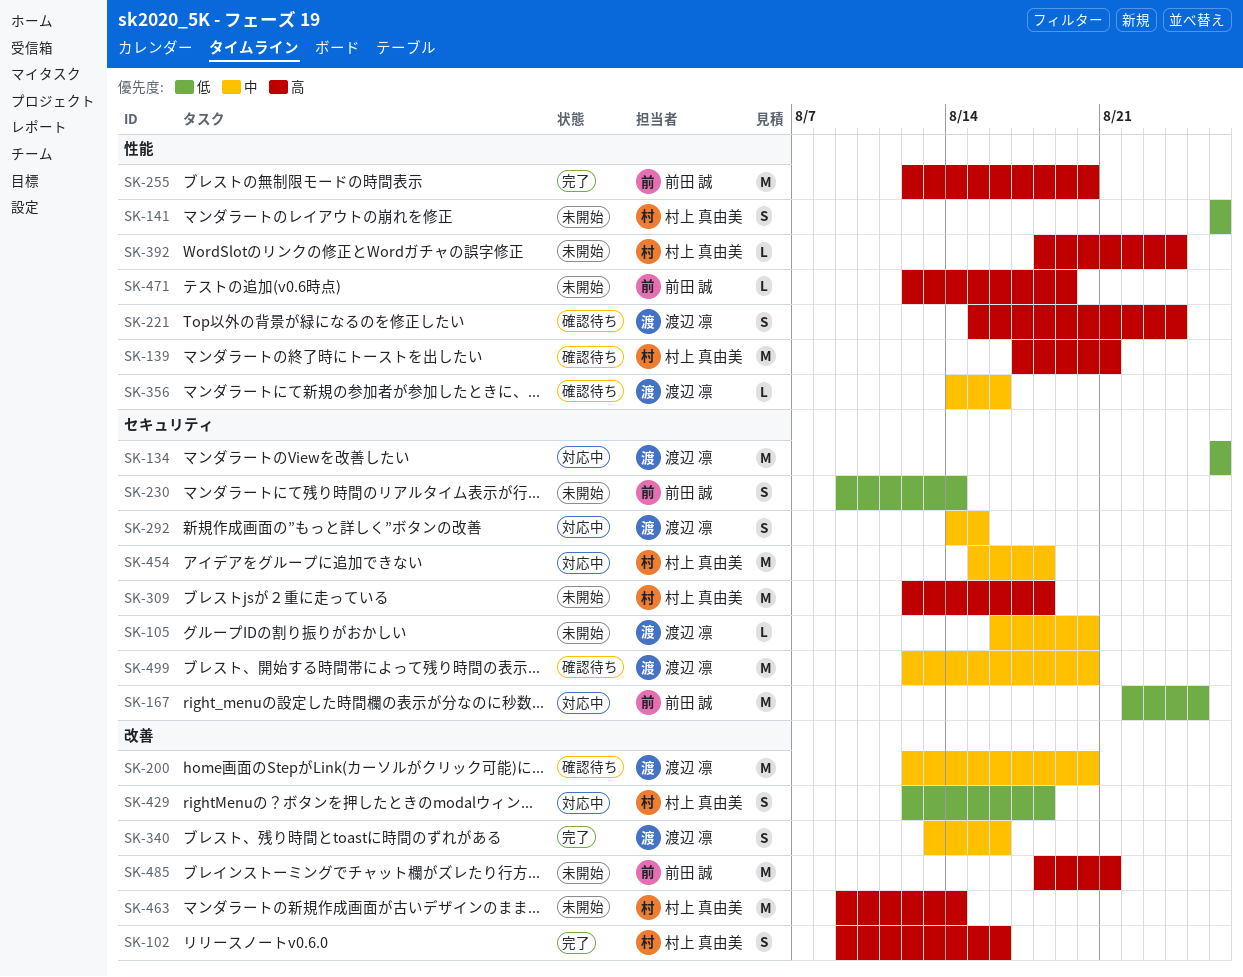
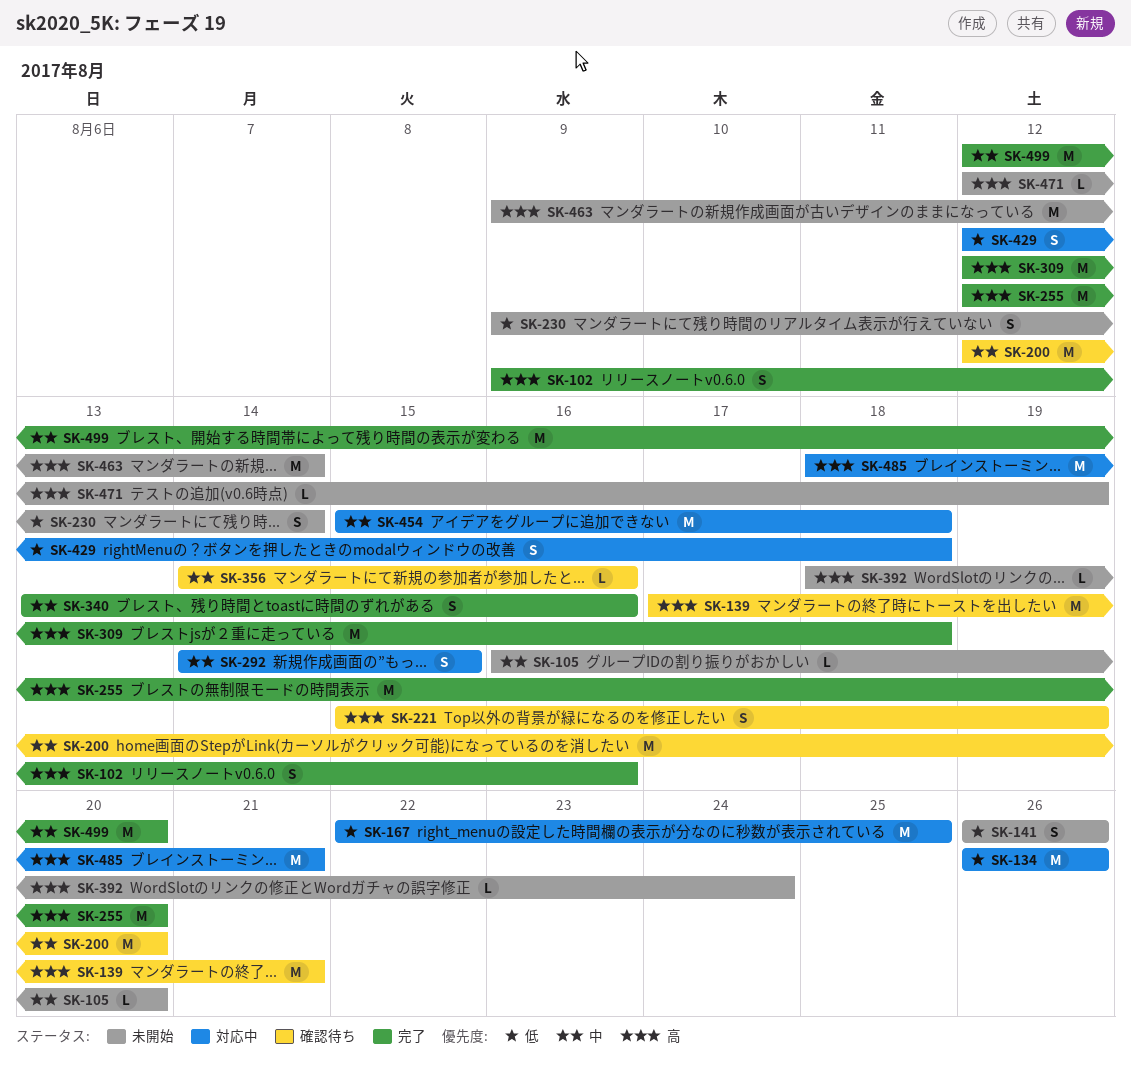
SK-221, due: Aug 24 -> Aug 19
SK-309, status: 未開始 -> 完了
SK-485, status: 未開始 -> 対応中
SK-499, status: 確認待ち -> 完了

